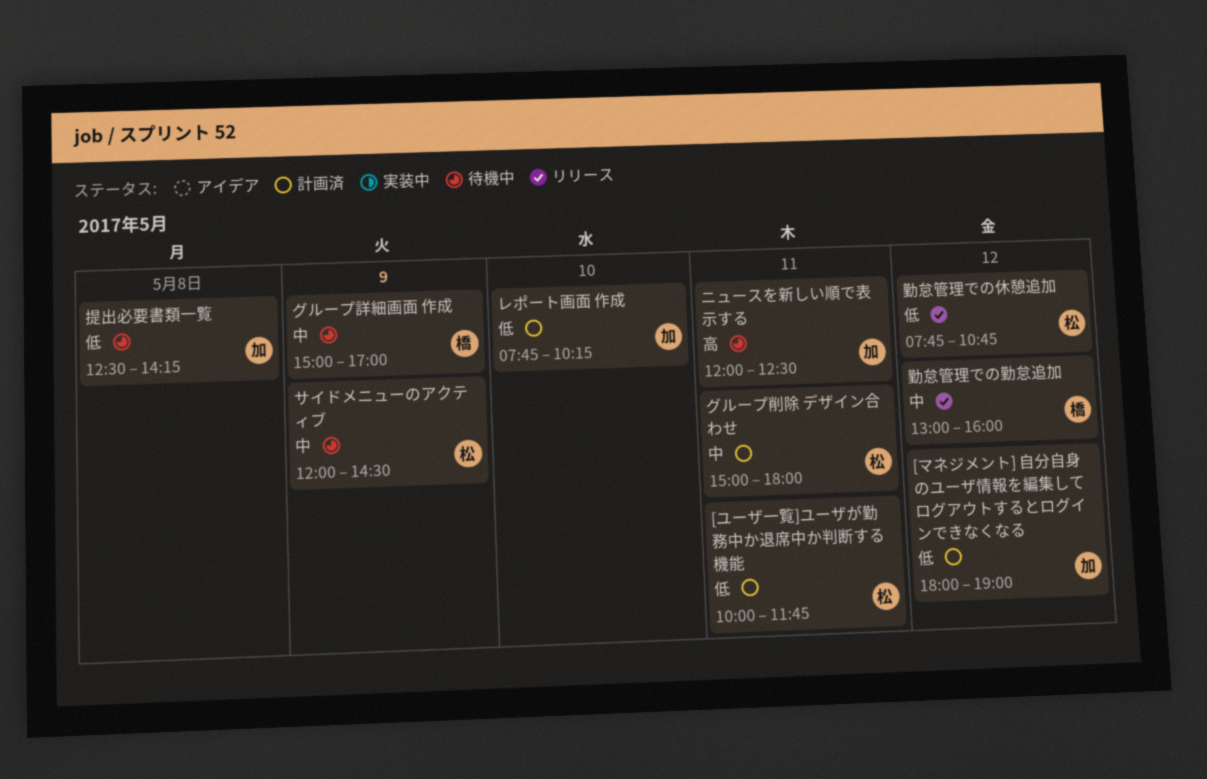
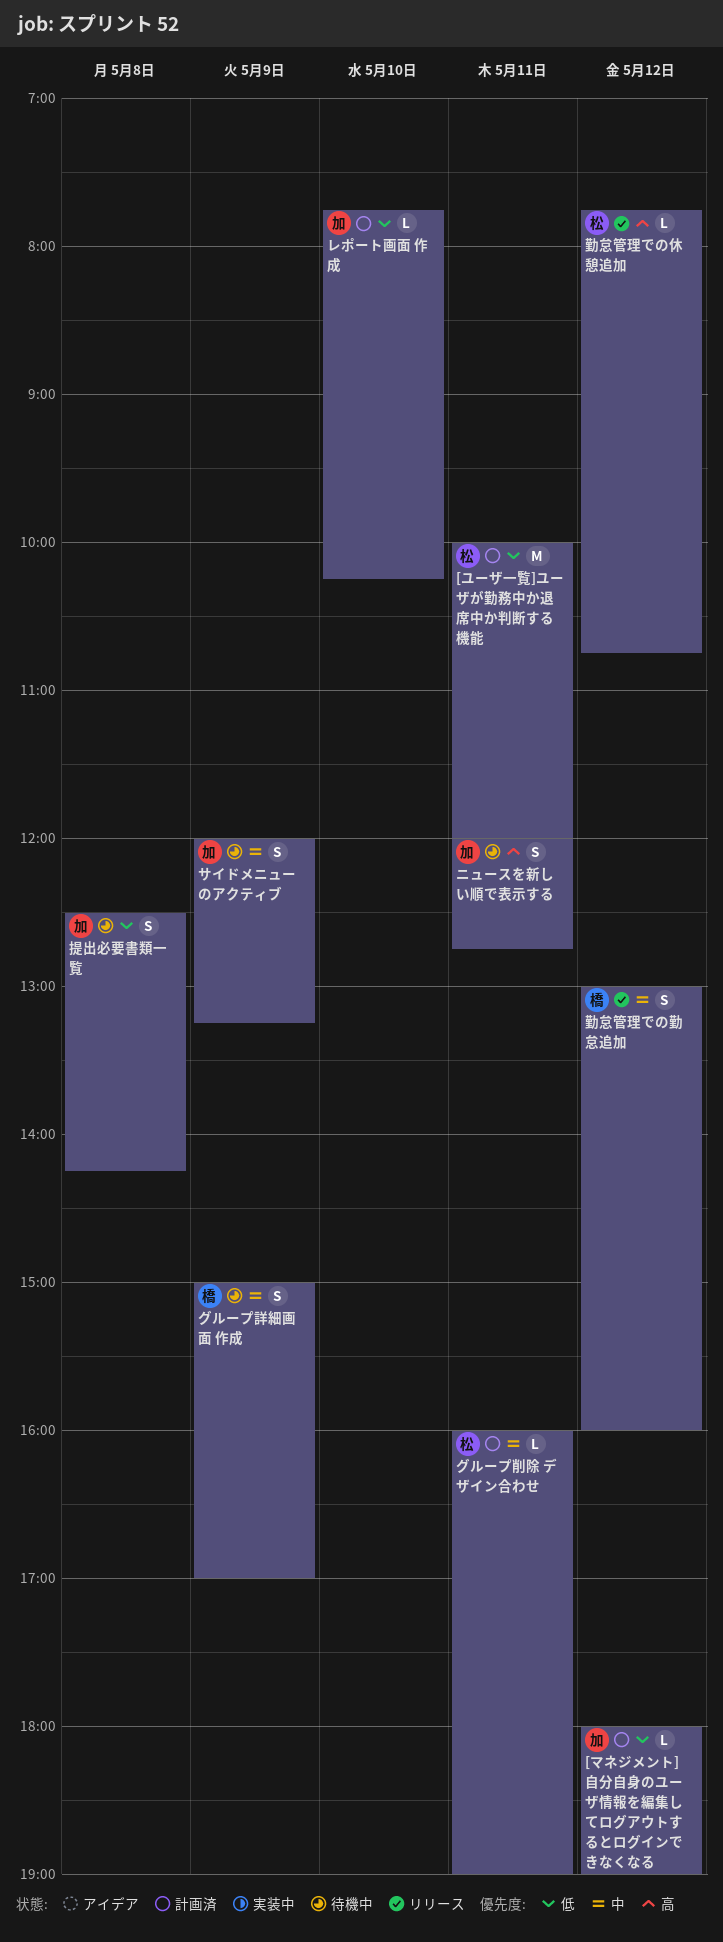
[ユーザ一覧]ユーザが勤務中か退席中か判断する機能, ends: 11:45 -> 12:00
グループ削除 デザイン合わせ, begins: 15:00 -> 16:00
グループ削除 デザイン合わせ, ends: 18:00 -> 19:00
サイドメニューのアクティブ, owner: 松 -> 加
サイドメニューのアクティブ, ends: 14:30 -> 13:15
ニュースを新しい順で表示する, ends: 12:30 -> 12:45
勤怠管理での休憩追加, priority: 低 -> 高

